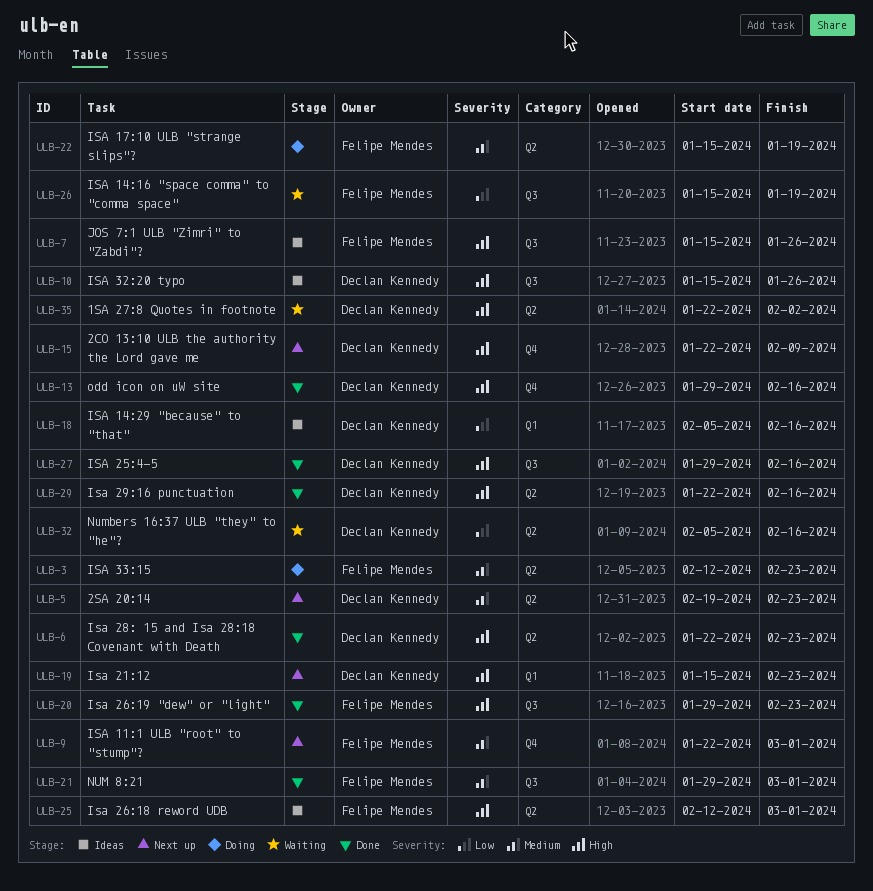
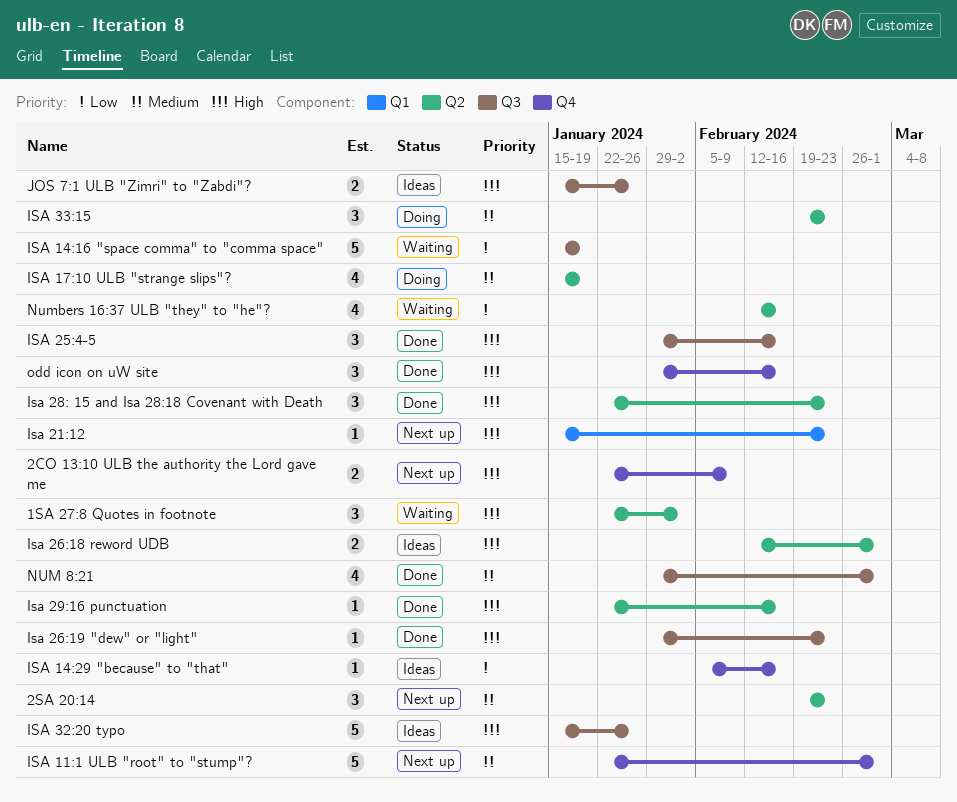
ISA 14:29 "because" to "that", label: Q1 -> Q4
ISA 33:15, start: Feb 12 -> Feb 19
Numbers 16:37 ULB "they" to "he"?, start: Feb 5 -> Feb 12

